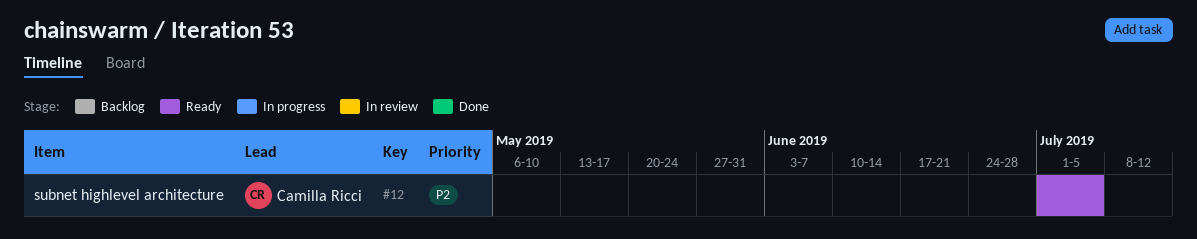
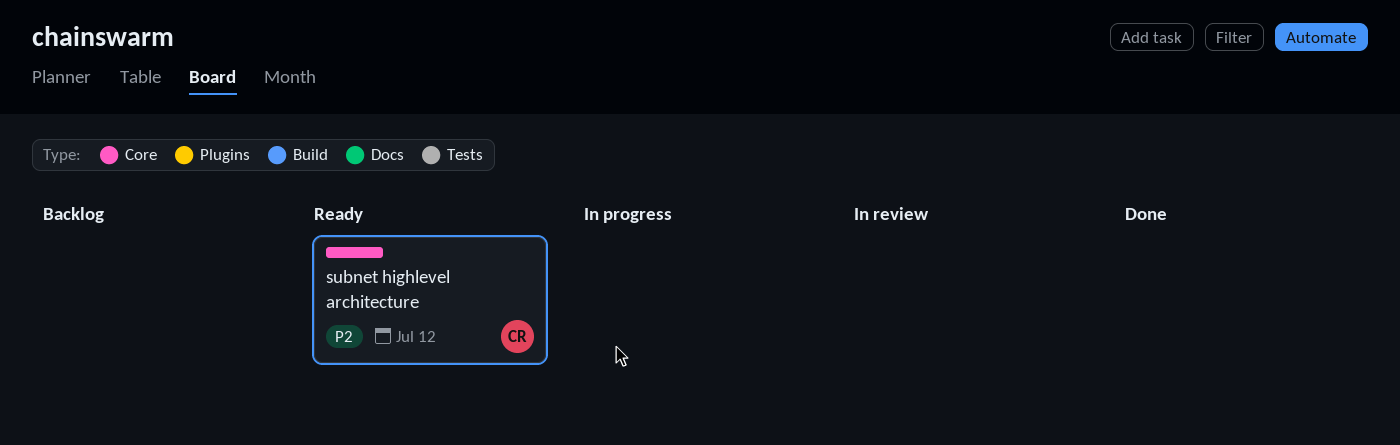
subnet highlevel architecture, due: Jul 5 -> Jul 12

